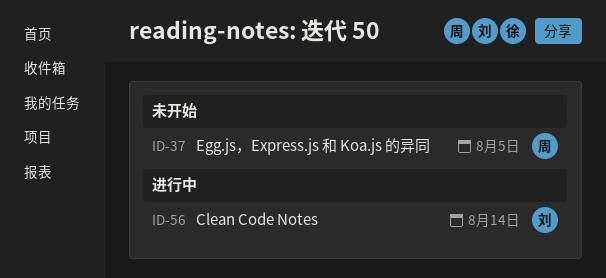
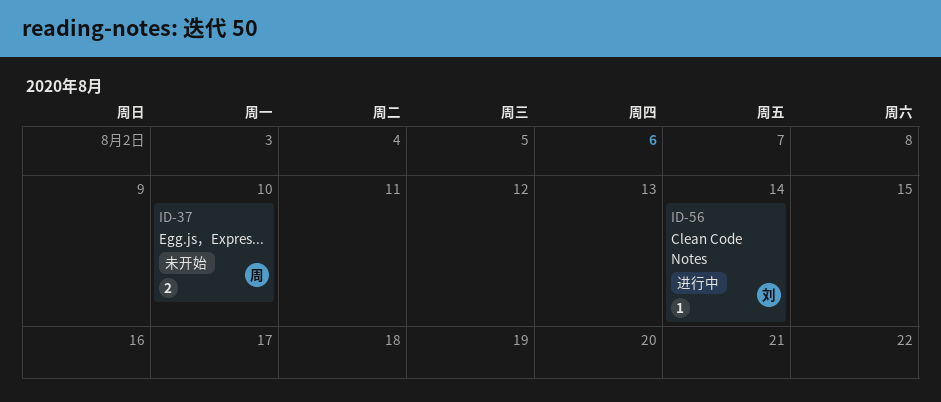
ID-37, due: Aug 5 -> Aug 10

